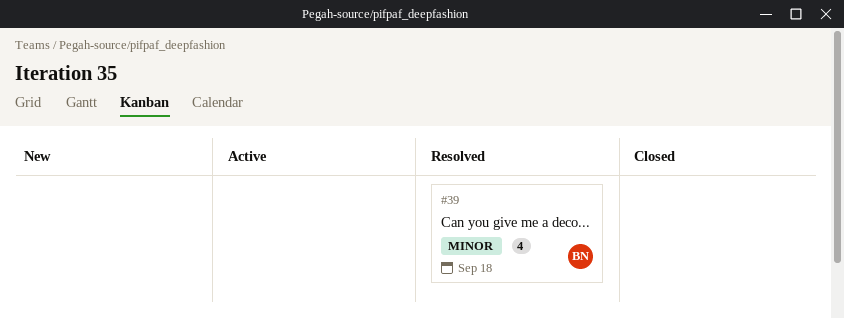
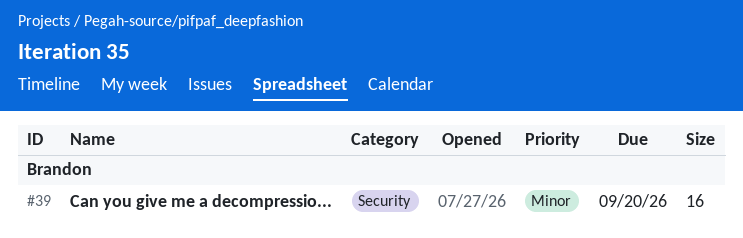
#39, estimate: 4 -> 16
#39, due: Sep 18 -> Sep 20

